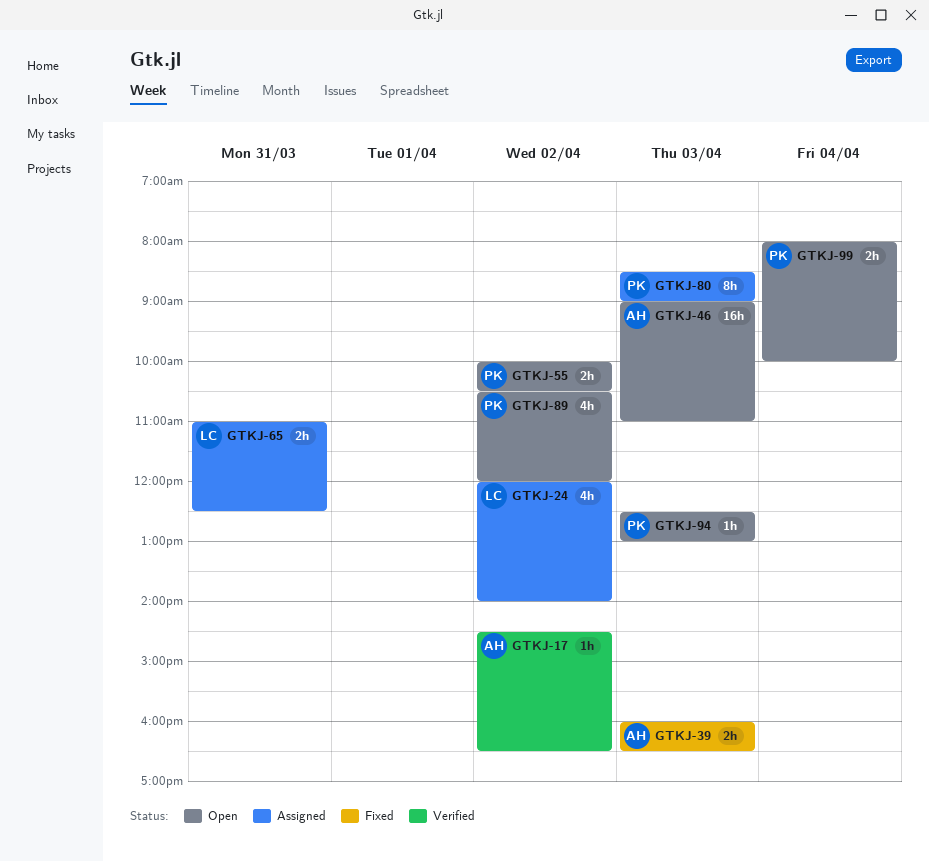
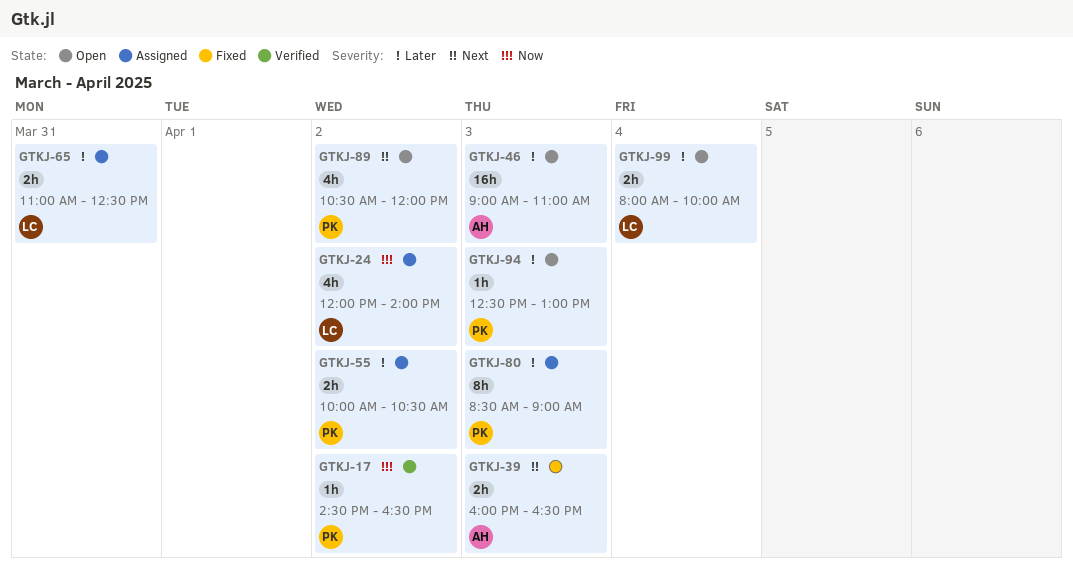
GTKJ-17, owner: AH -> PK
GTKJ-55, status: Open -> Assigned
GTKJ-99, owner: PK -> LC

